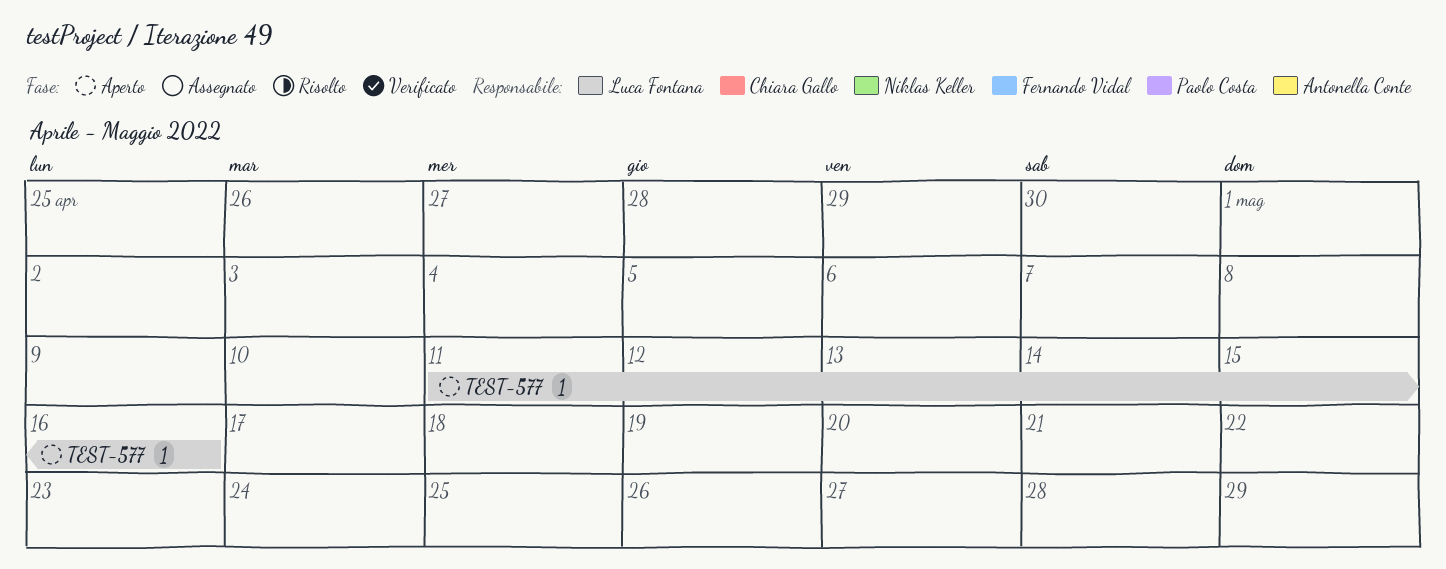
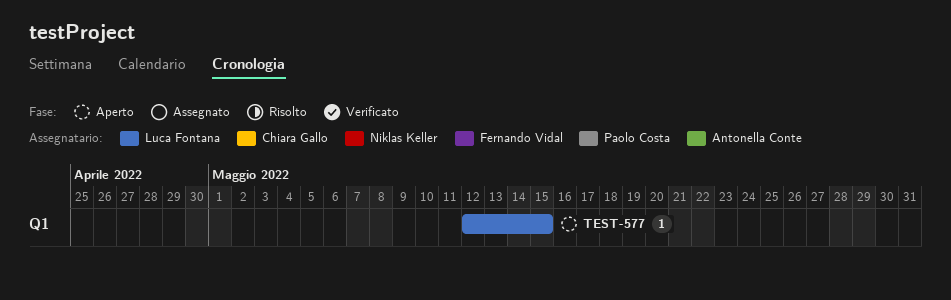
TEST-577, start: May 11 -> May 12
TEST-577, due: May 16 -> May 15

